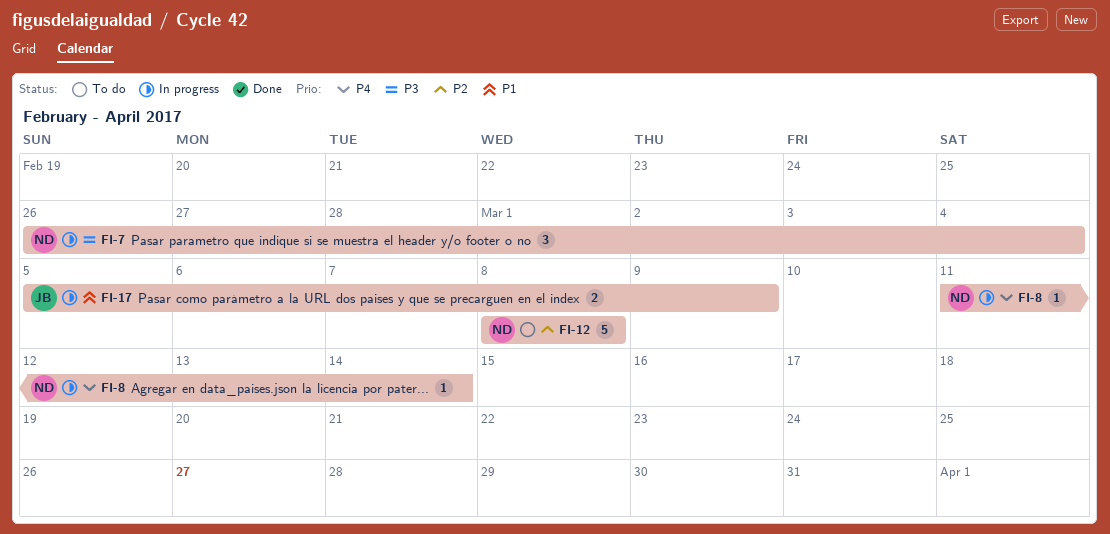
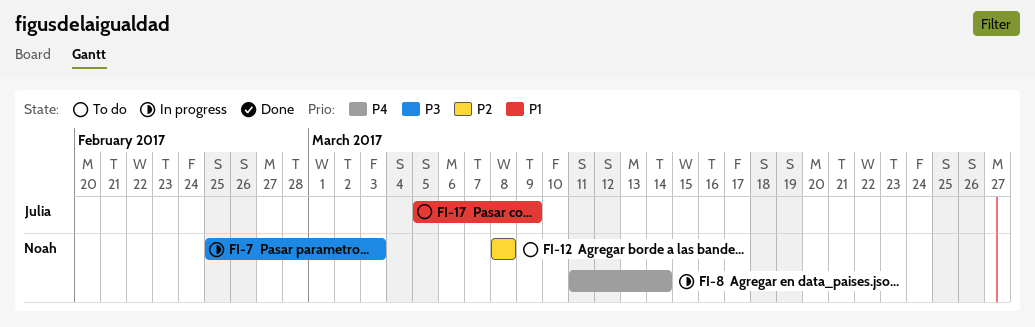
FI-7, start: Feb 26 -> Feb 25
FI-7, due: Mar 4 -> Mar 3
FI-17, status: In progress -> To do

